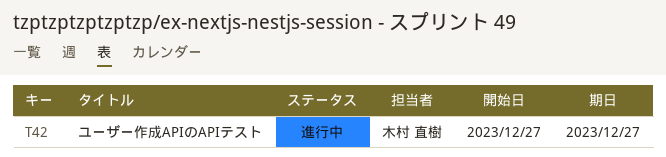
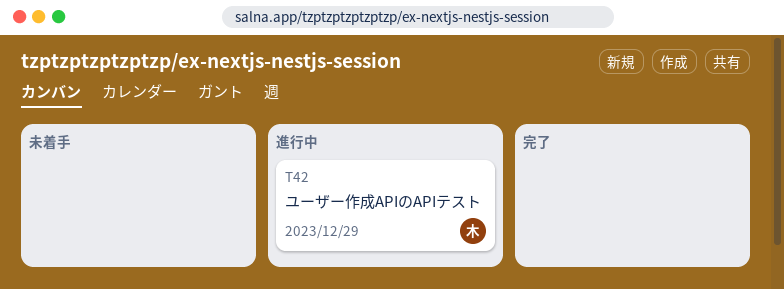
T42, due: Dec 27 -> Dec 29

